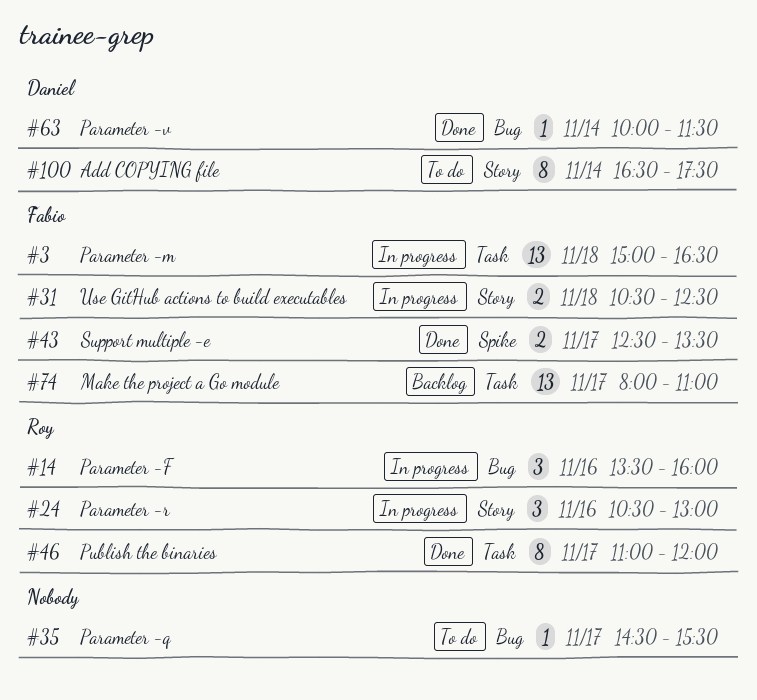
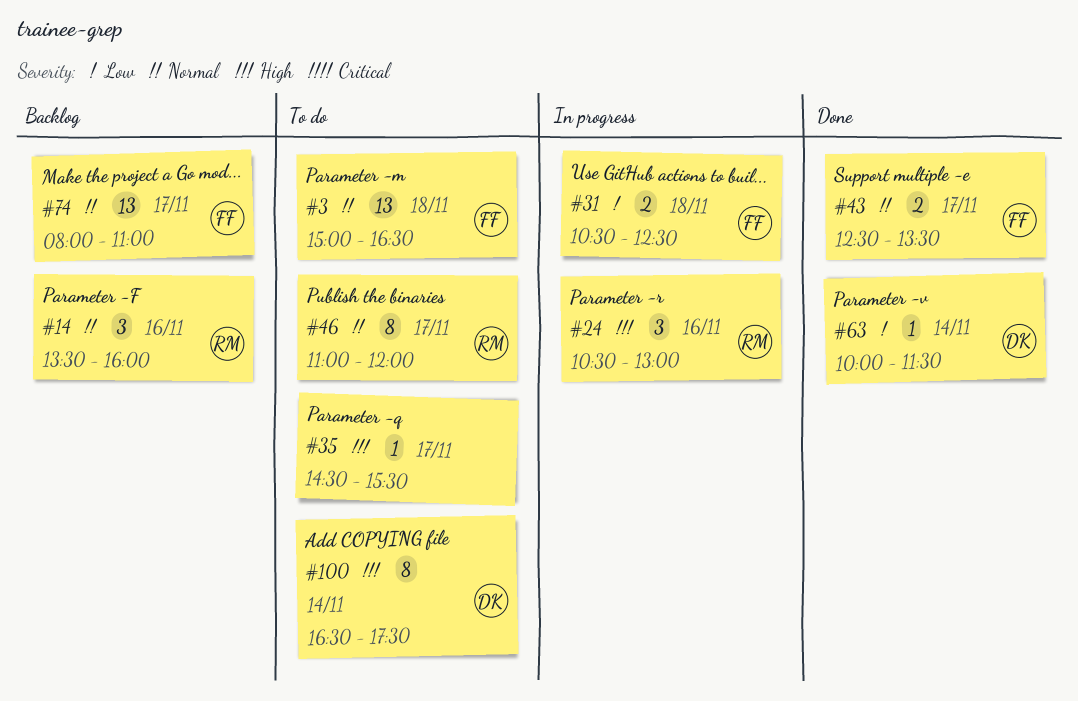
#3, status: In progress -> To do
#14, status: In progress -> Backlog
#46, status: Done -> To do

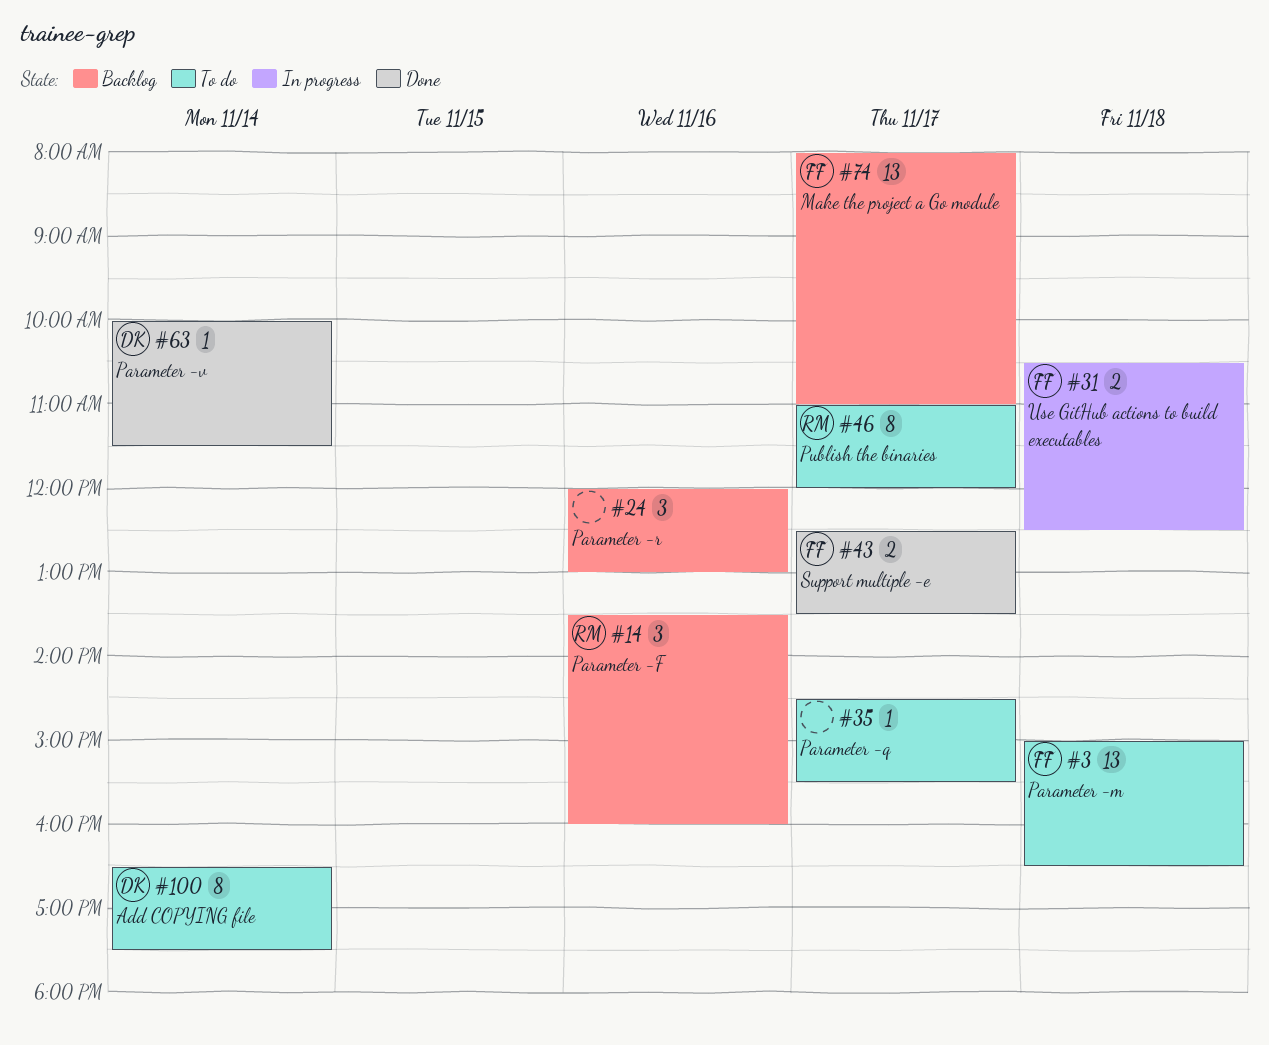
#24, status: In progress -> Backlog
#24, owner: RM -> none
#24, begins: 10:30 -> 12:00

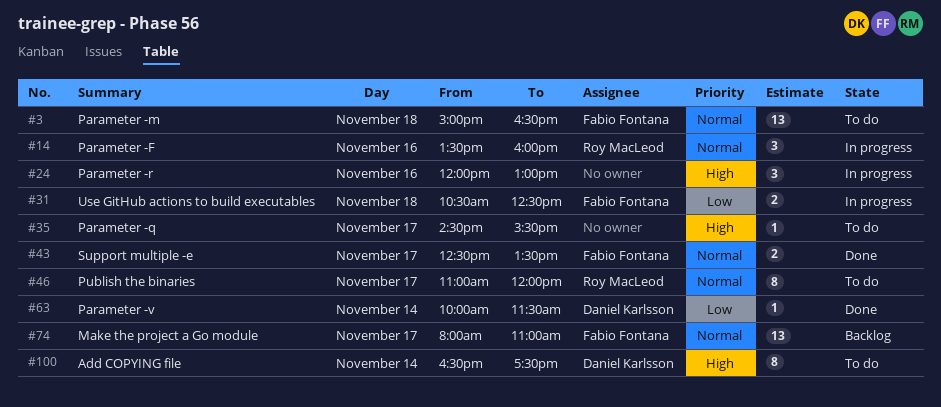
#14, status: Backlog -> In progress
#24, status: Backlog -> In progress

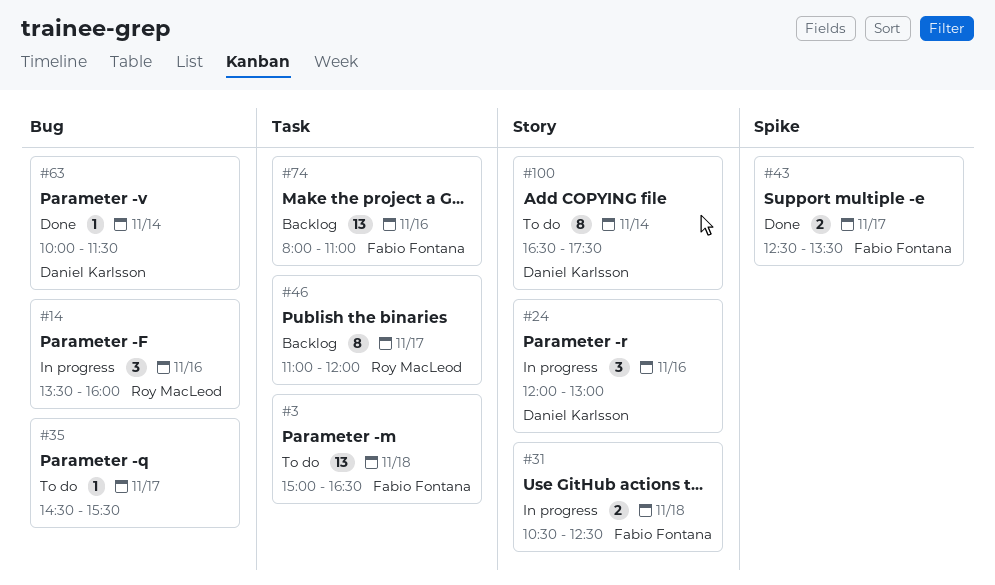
#24, owner: none -> Daniel Karlsson
#46, status: To do -> Backlog
#74, day: Nov 17 -> Nov 16

